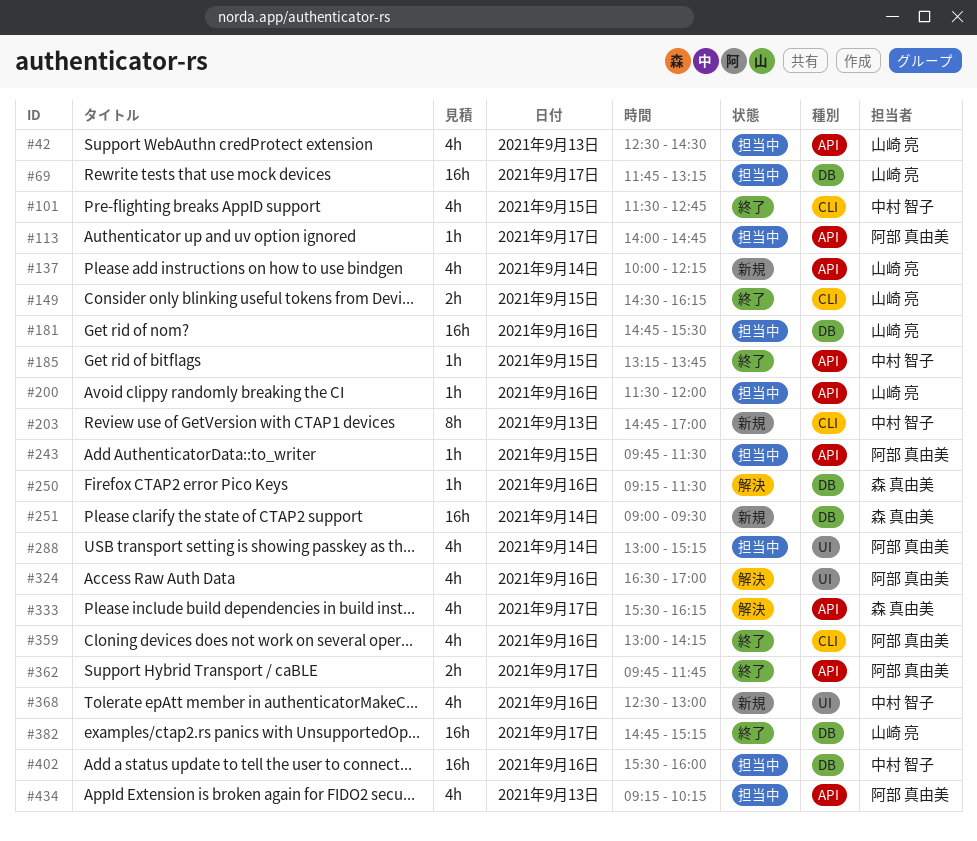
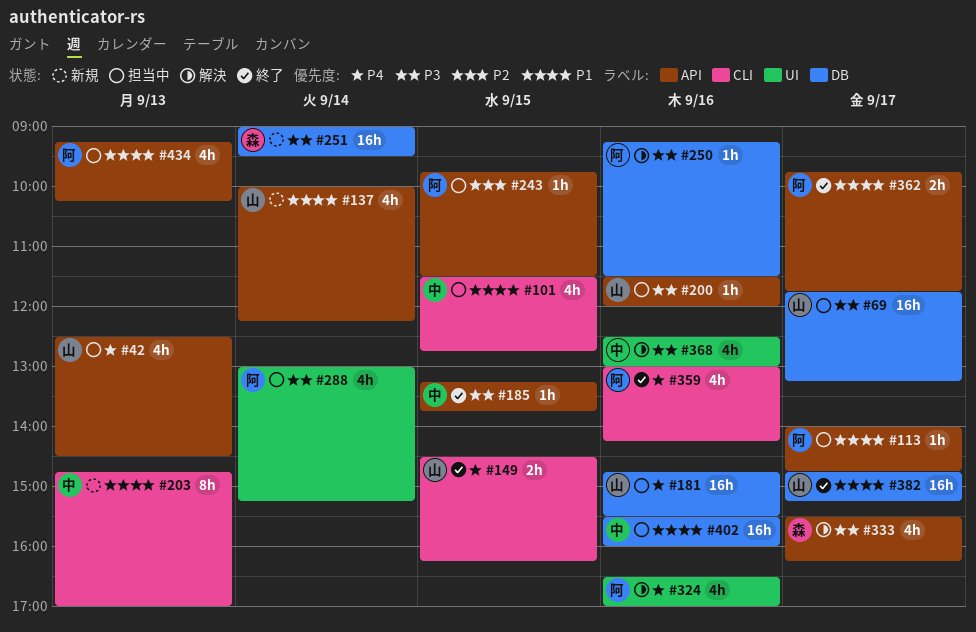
#101, status: 終了 -> 担当中
#250, owner: 森 真由美 -> 阿部 真由美
#368, status: 新規 -> 解決

